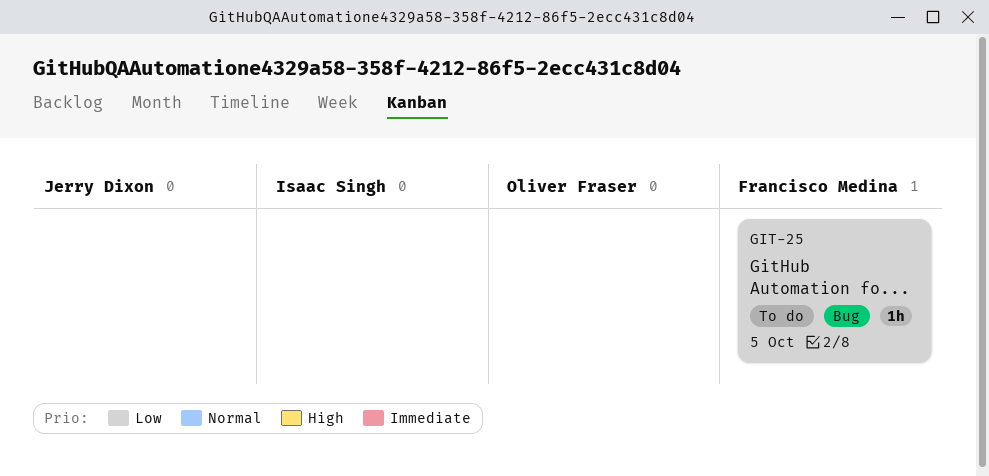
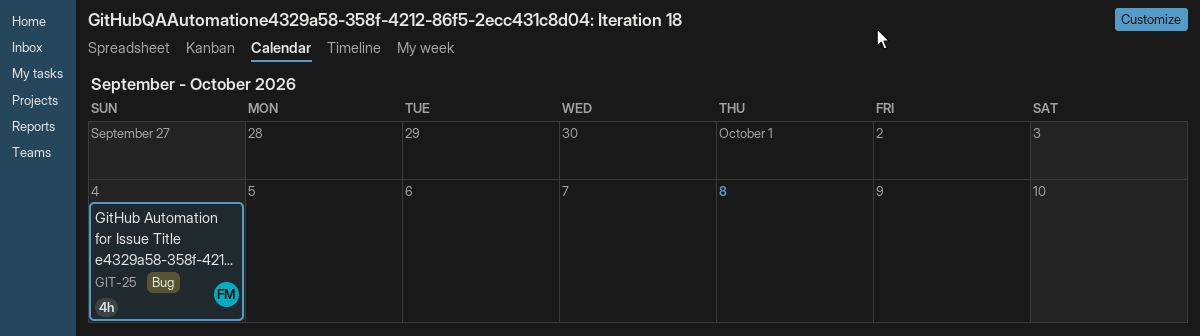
GIT-25, estimate: 1h -> 4h
GIT-25, due: Oct 5 -> Oct 4

